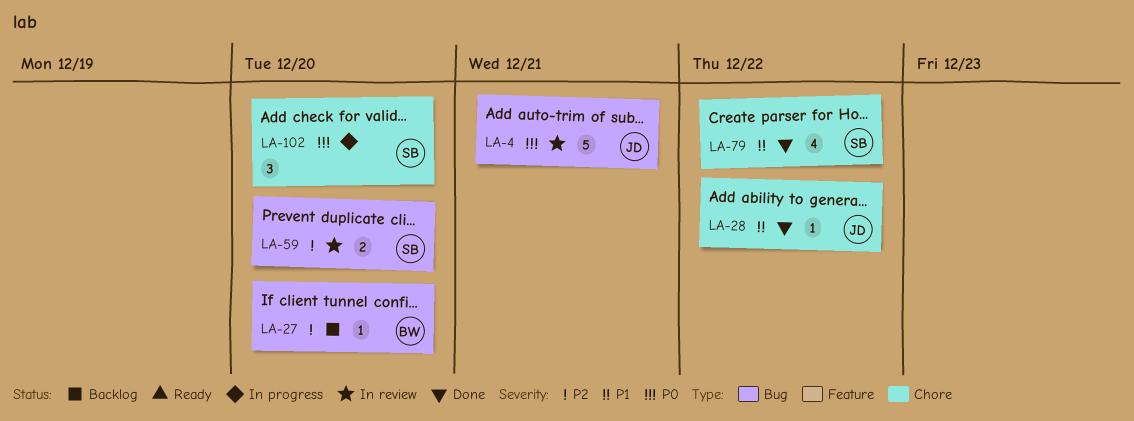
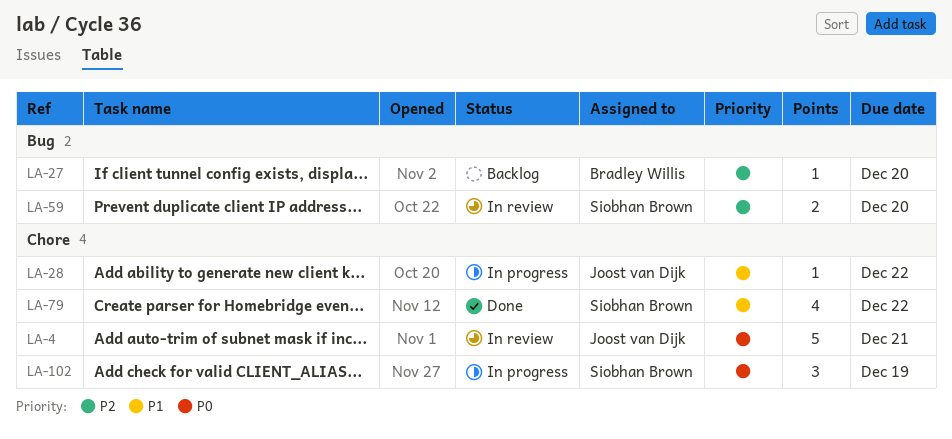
LA-4, label: Bug -> Chore
LA-28, status: Done -> In progress
LA-102, due: Dec 20 -> Dec 19

